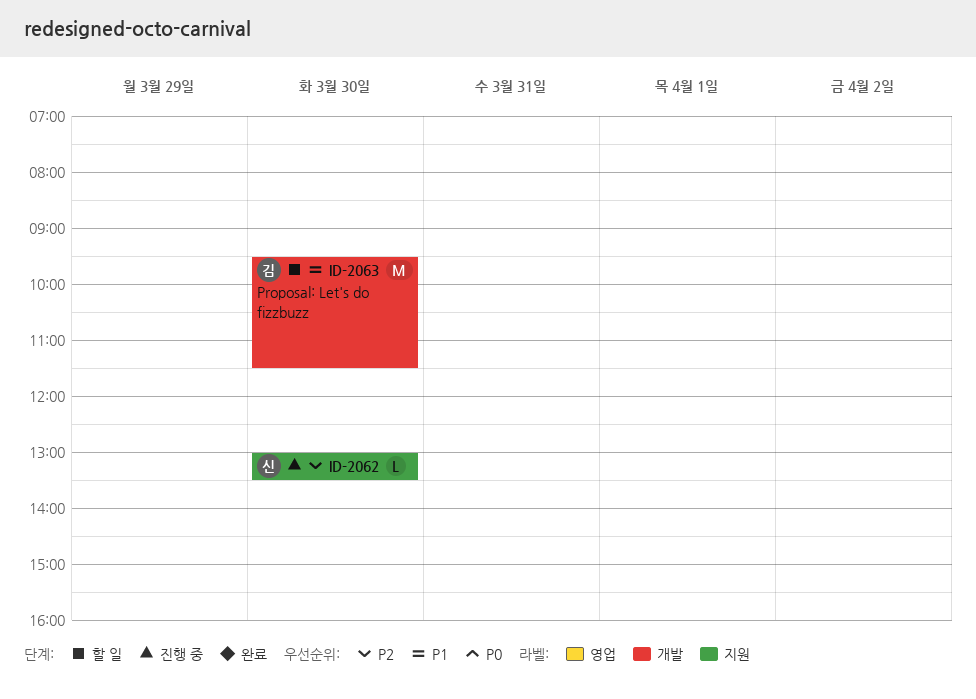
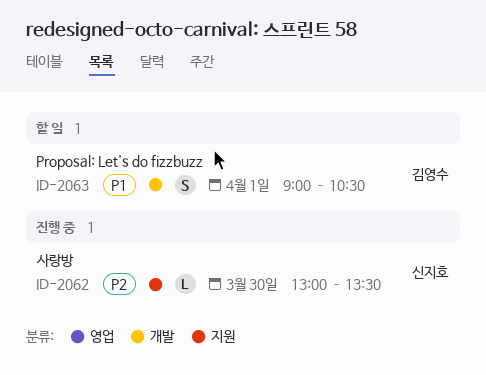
ID-2063, estimate: M -> S
ID-2063, day: Mar 30 -> Apr 1
ID-2063, begins: 09:30 -> 09:00
ID-2063, ends: 11:30 -> 10:30

